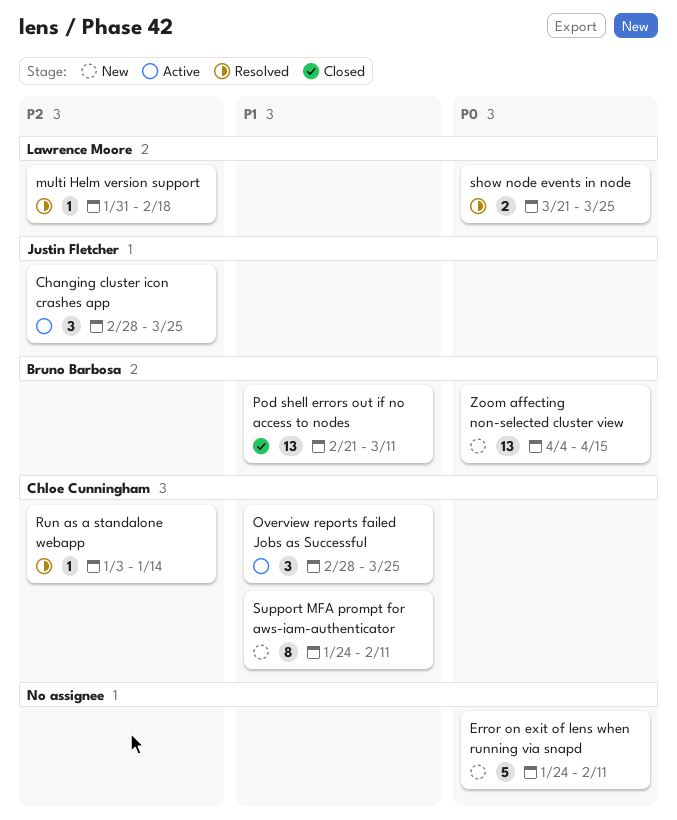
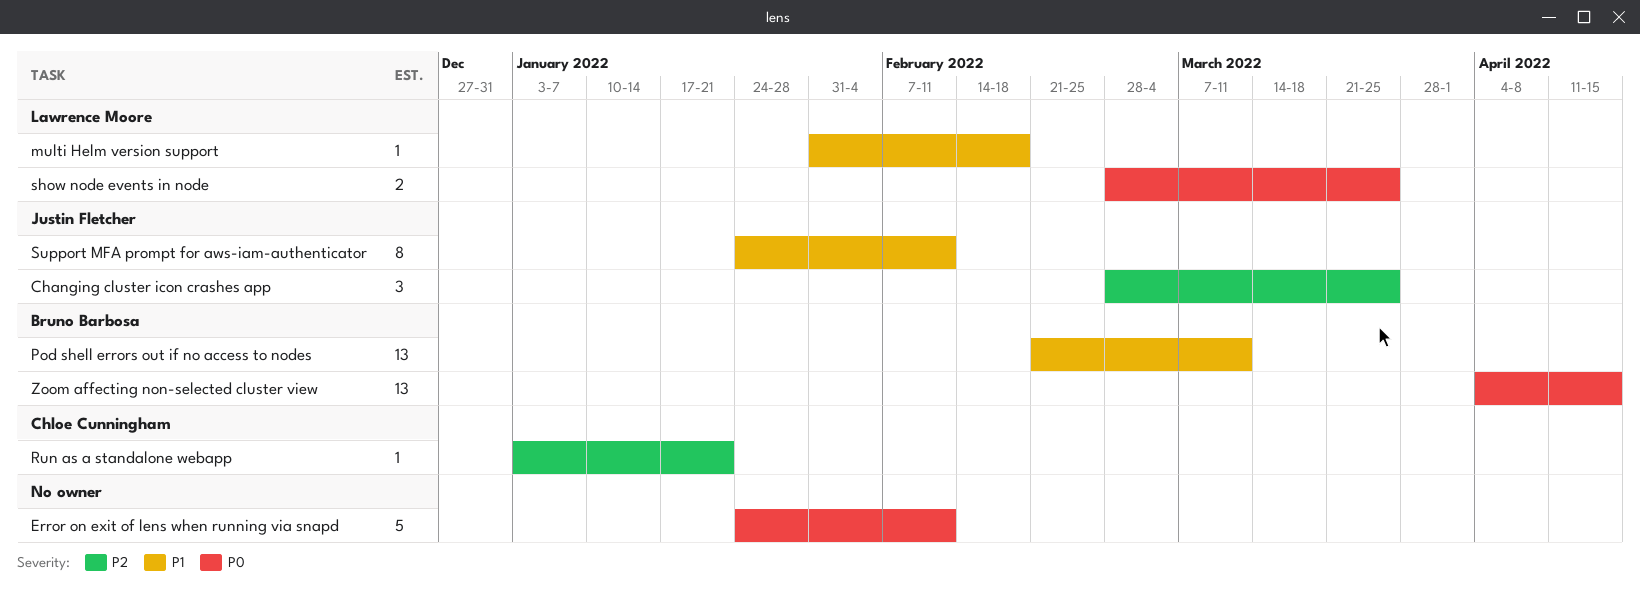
multi Helm version support, priority: P2 -> P1
Overview reports failed Jobs as Successful: present -> none
Run as a standalone webapp, due: Jan 14 -> Jan 21
show node events in node, start: Mar 21 -> Feb 28
Support MFA prompt for aws-iam-authenticator, owner: Chloe Cunningham -> Justin Fletcher

